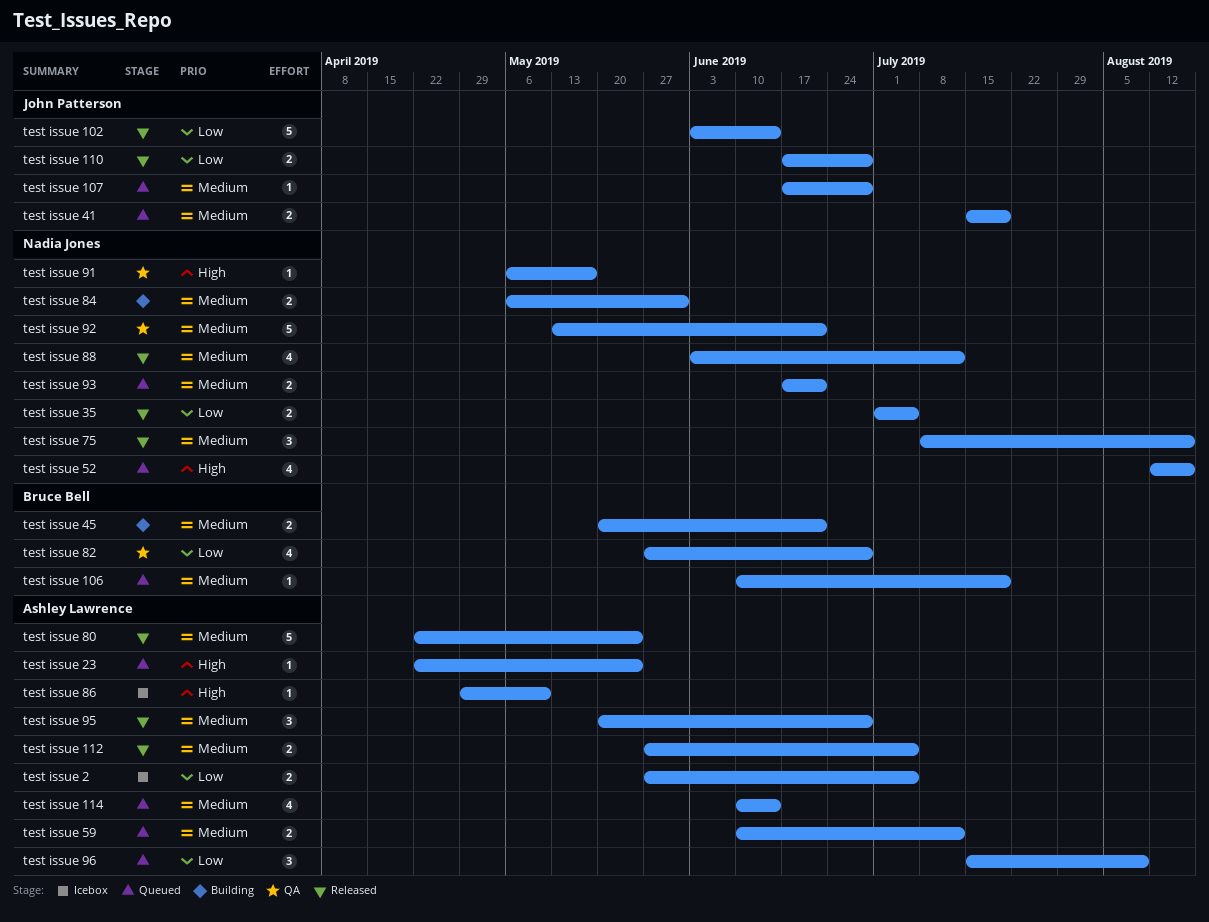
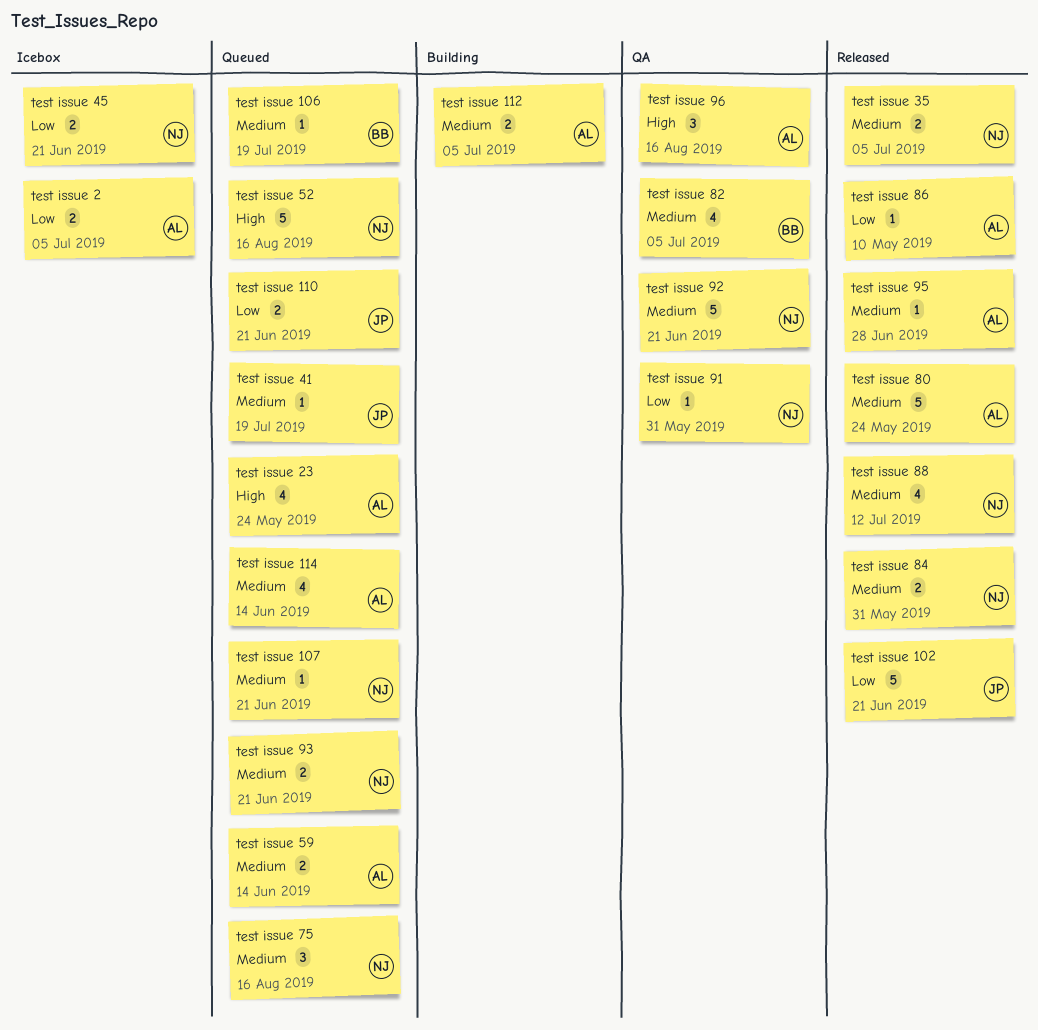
test issue 102, due: Jun 14 -> Jun 21
test issue 107, owner: John Patterson -> Nadia Jones
test issue 107, due: Jun 28 -> Jun 21
test issue 110, status: Released -> Queued
test issue 110, due: Jun 28 -> Jun 21
test issue 112, status: Released -> Building
test issue 23, estimate: 1 -> 4
test issue 35, priority: Low -> Medium
test issue 41, estimate: 2 -> 1
test issue 45, status: Building -> Icebox
test issue 45, owner: Bruce Bell -> Nadia Jones
test issue 45, priority: Medium -> Low
test issue 52, estimate: 4 -> 5
test issue 59, due: Jul 12 -> Jun 14
test issue 75, status: Released -> Queued
test issue 82, priority: Low -> Medium
test issue 82, due: Jun 28 -> Jul 5
test issue 84, status: Building -> Released
test issue 86, status: Icebox -> Released
test issue 86, priority: High -> Low
test issue 91, priority: High -> Low
test issue 91, due: May 17 -> May 31
test issue 95, estimate: 3 -> 1
test issue 96, status: Queued -> QA
test issue 96, priority: Low -> High
test issue 96, due: Aug 9 -> Aug 16

